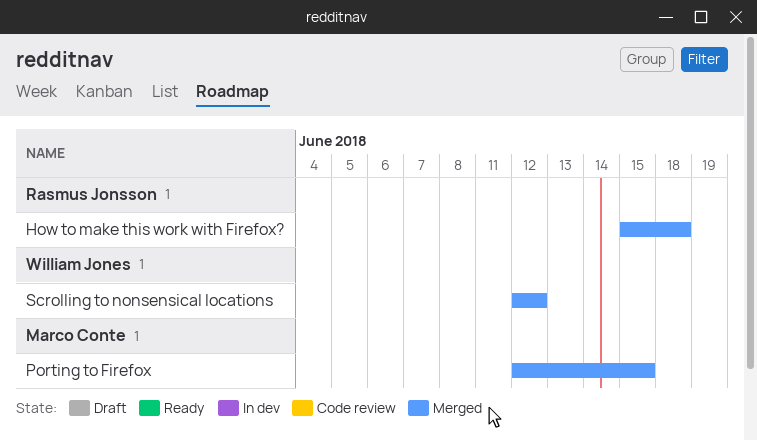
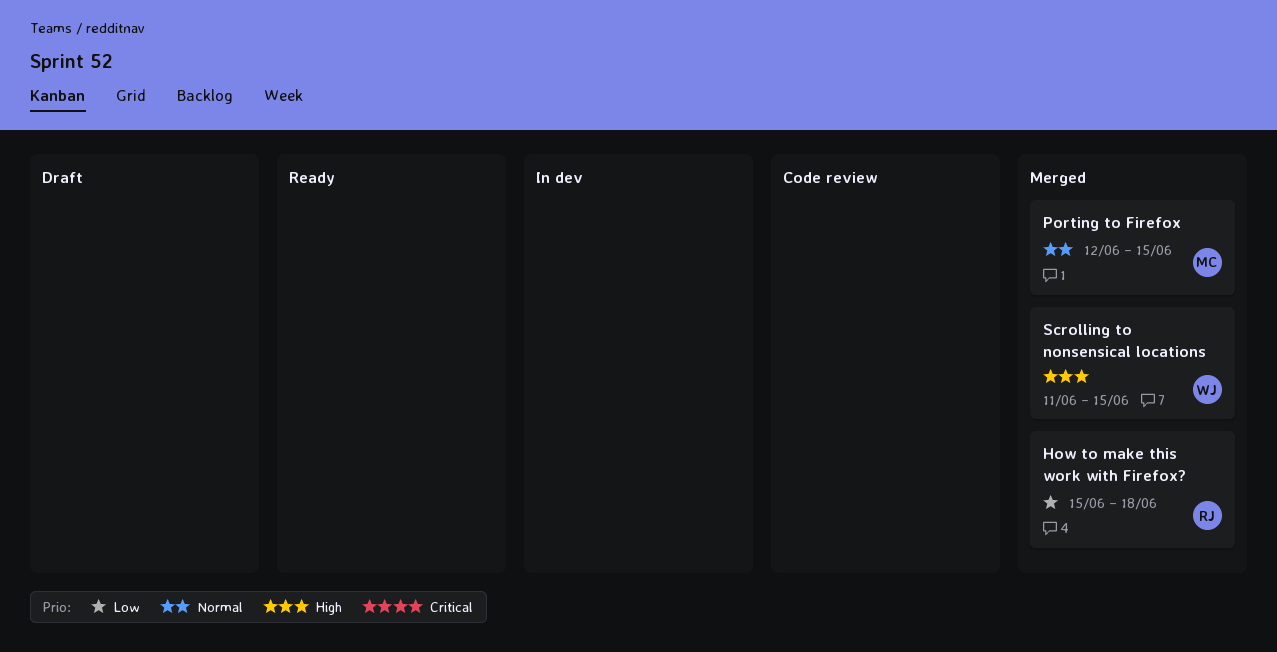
Scrolling to nonsensical locations, start: Jun 12 -> Jun 11
Scrolling to nonsensical locations, due: Jun 12 -> Jun 15

